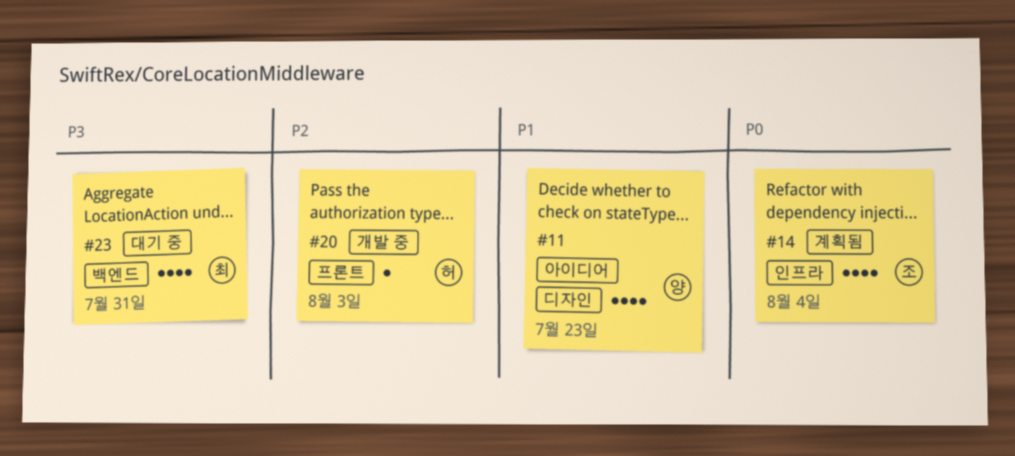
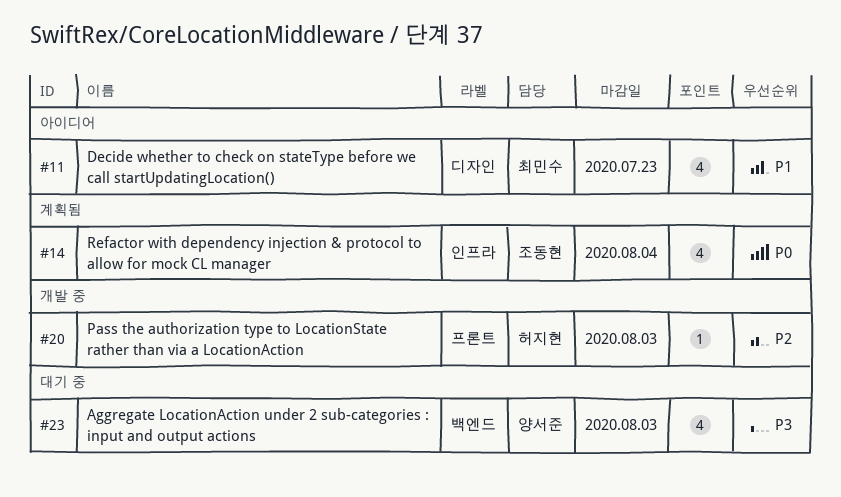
#11, owner: 양서준 -> 최민수
#23, owner: 최민수 -> 양서준
#23, due: Jul 31 -> Aug 3

